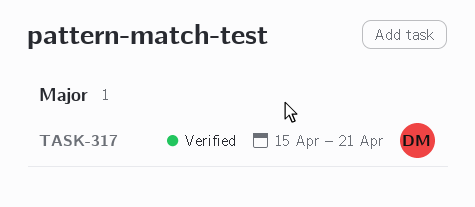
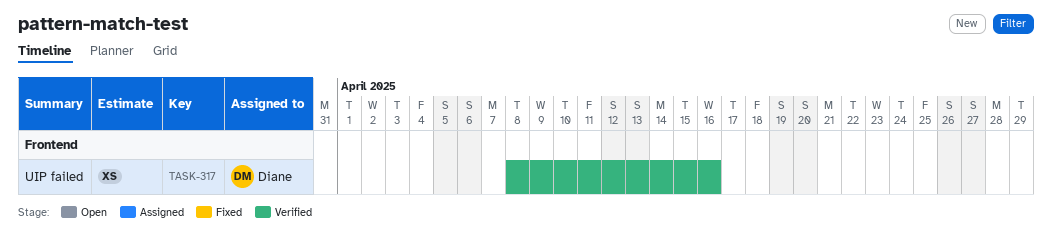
TASK-317, start: Apr 15 -> Apr 8
TASK-317, due: Apr 21 -> Apr 16

